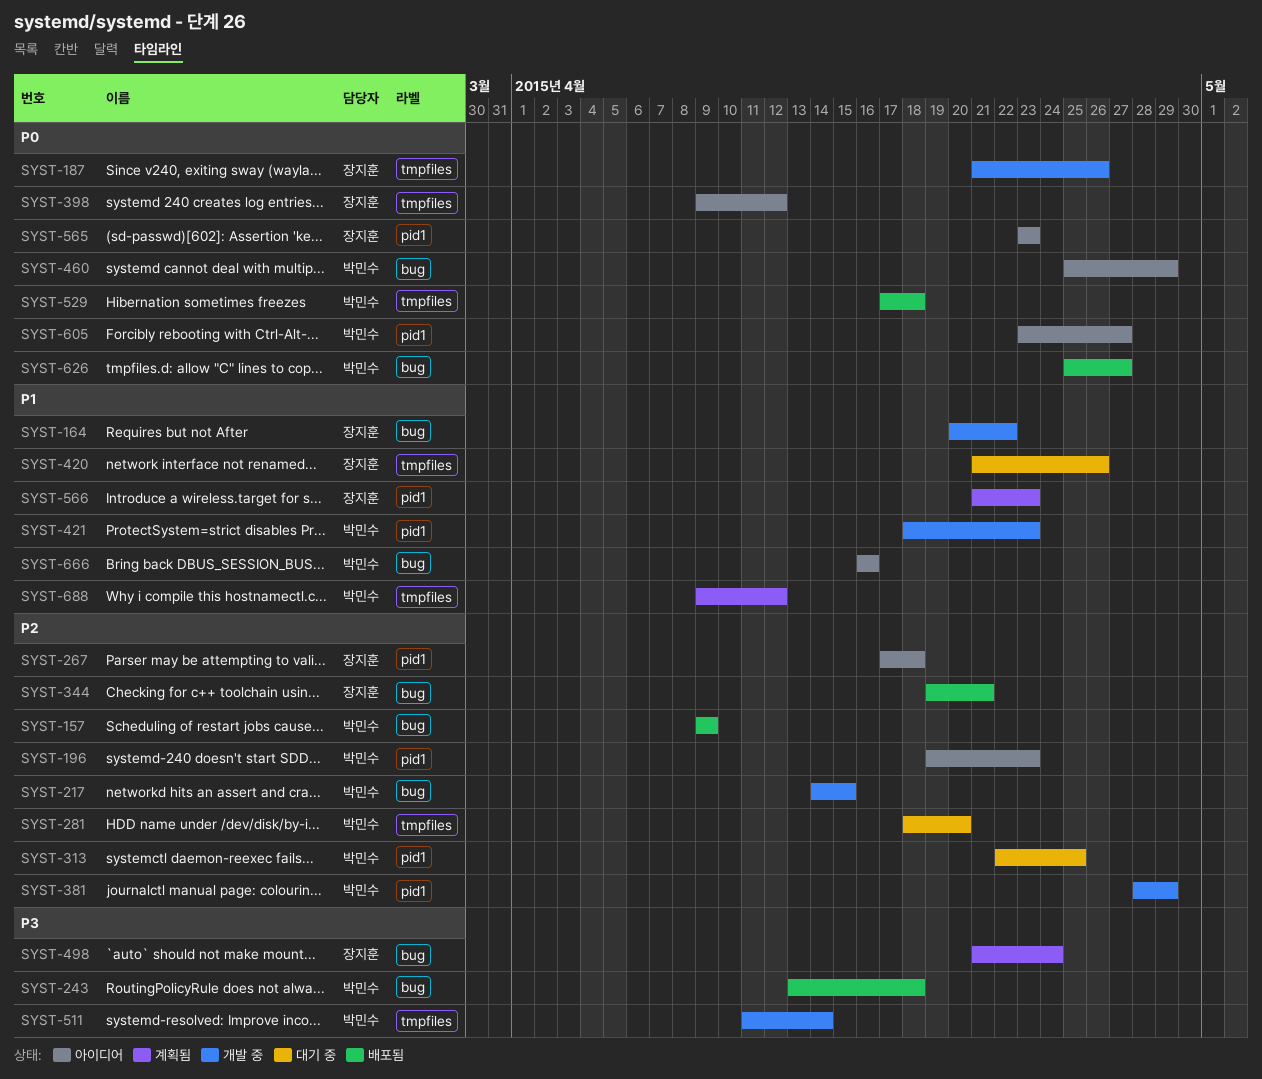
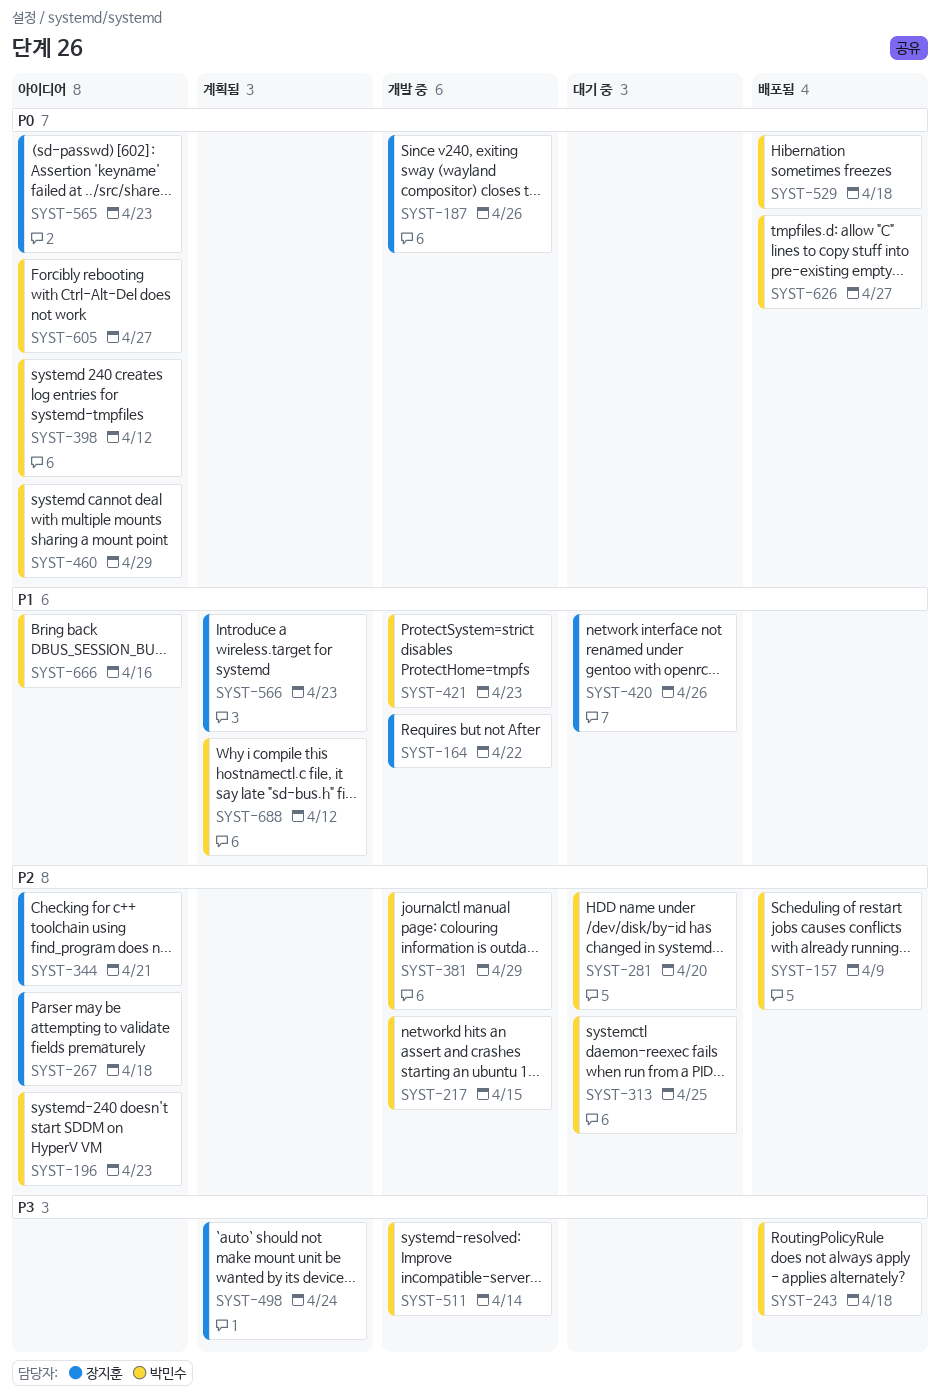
SYST-344, status: 배포됨 -> 아이디어
SYST-398, owner: 장지훈 -> 박민수

